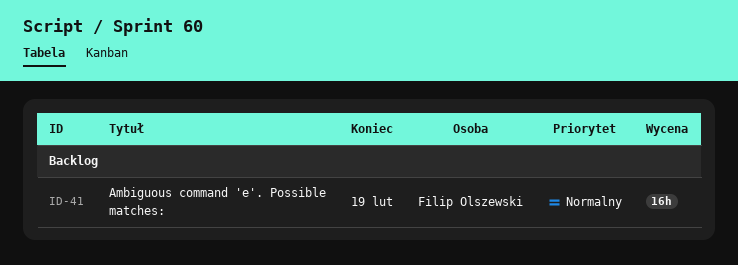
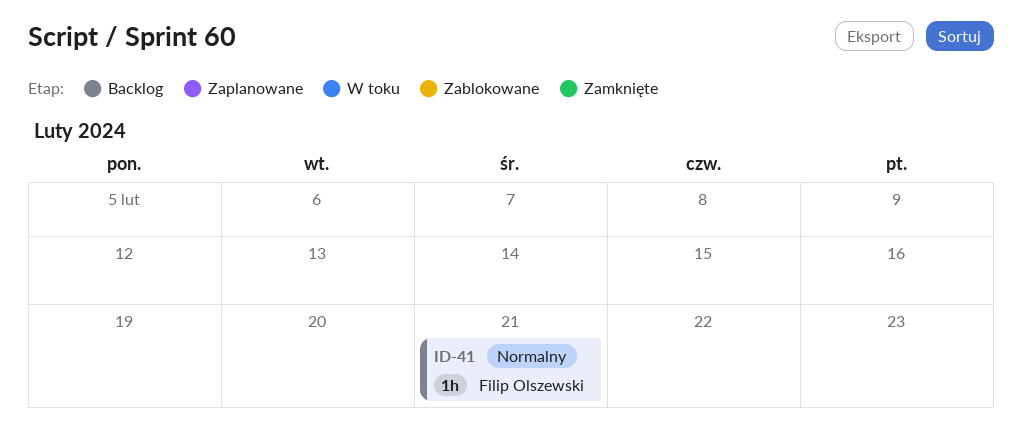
ID-41, estimate: 16h -> 1h
ID-41, due: Feb 19 -> Feb 21

